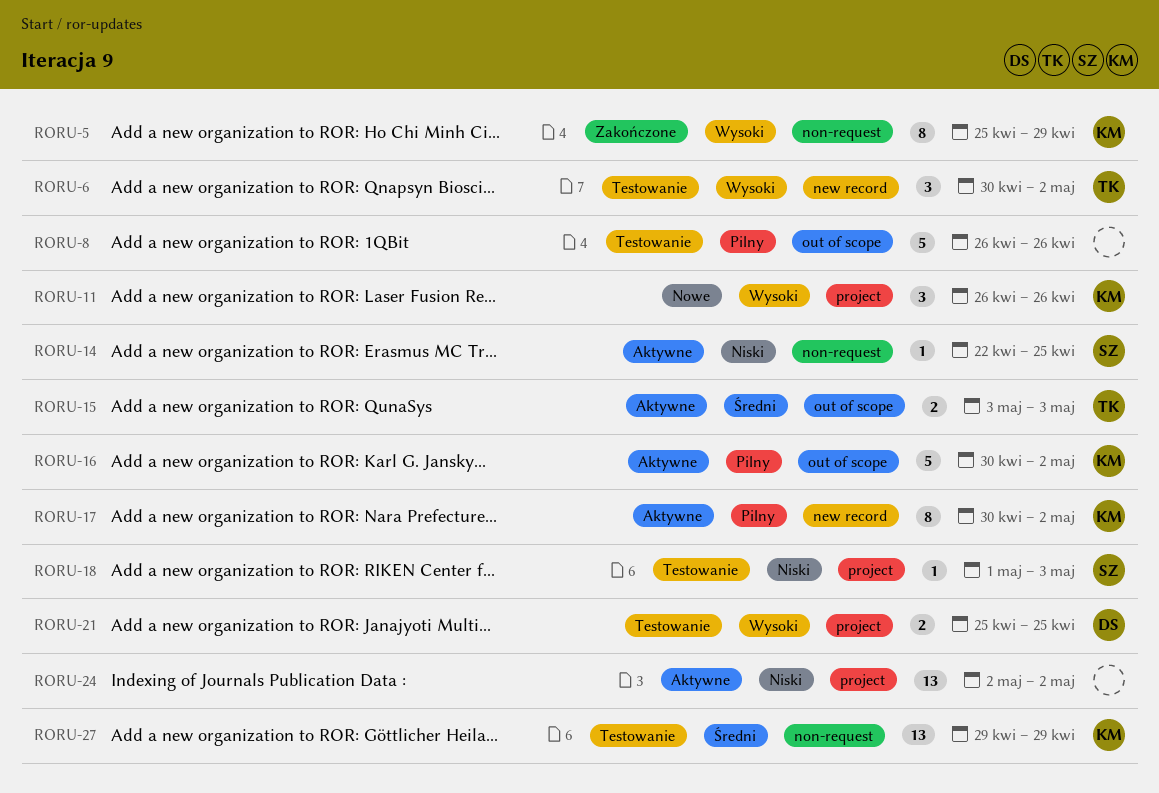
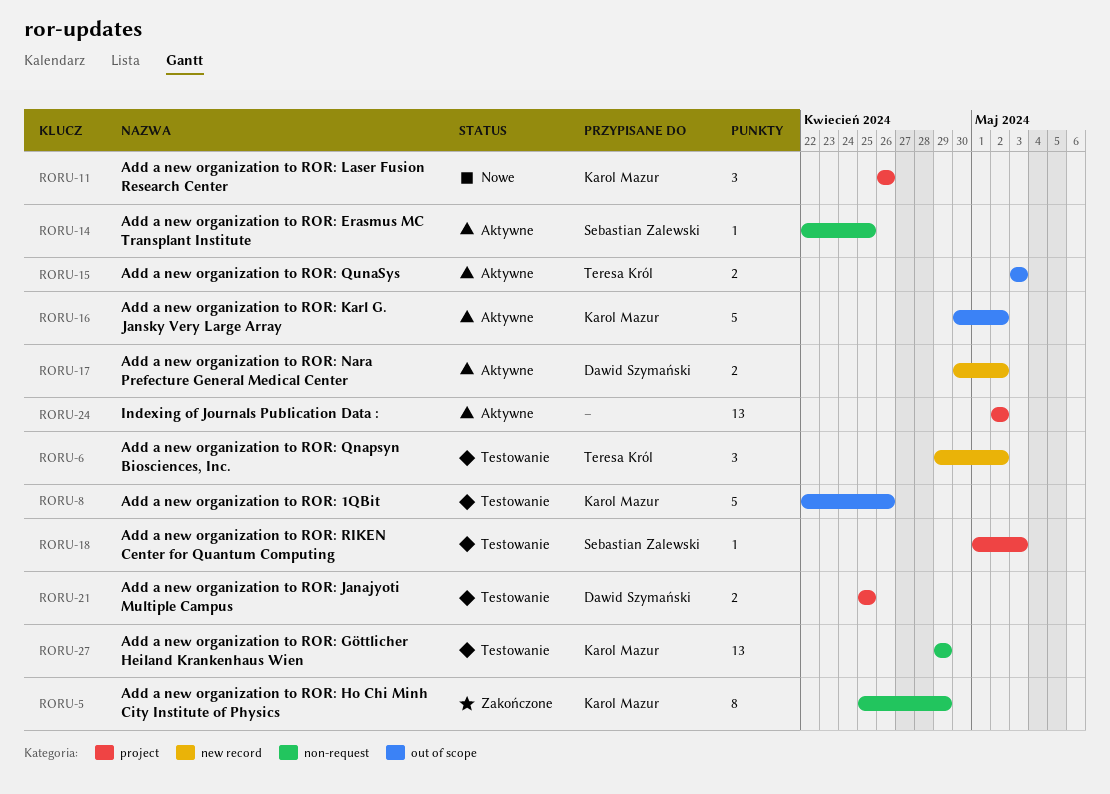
RORU-6, start: Apr 30 -> Apr 29
RORU-8, owner: none -> Karol Mazur
RORU-8, start: Apr 26 -> Apr 22
RORU-17, owner: Karol Mazur -> Dawid Szymański
RORU-17, estimate: 8 -> 2

